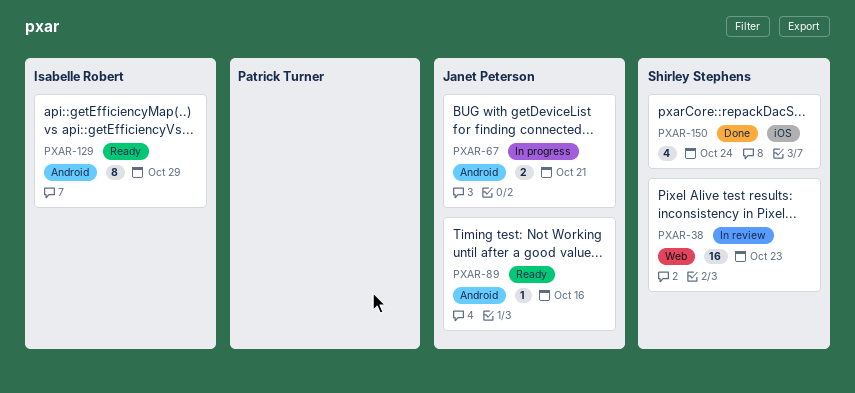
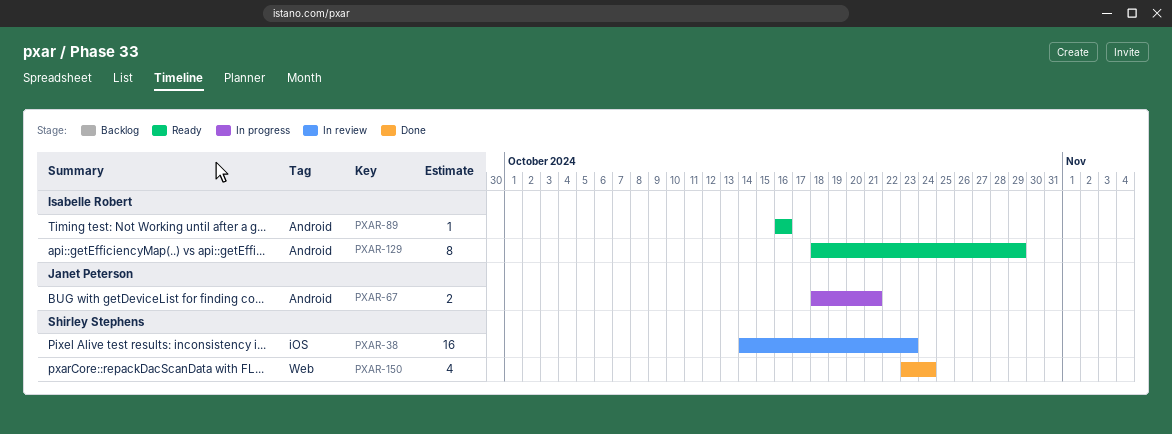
PXAR-38, label: Web -> iOS
PXAR-89, owner: Janet Peterson -> Isabelle Robert
PXAR-150, label: iOS -> Web

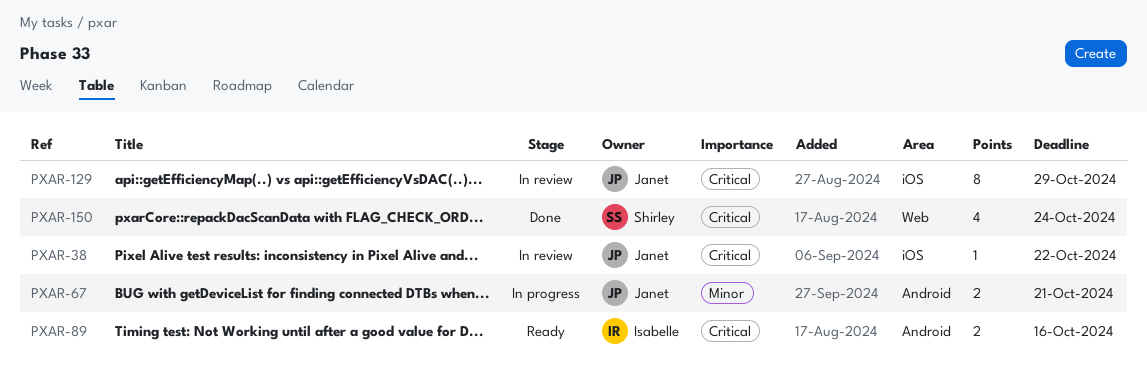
PXAR-38, owner: Shirley Stephens -> Janet Peterson
PXAR-38, estimate: 16 -> 1
PXAR-38, due: Oct 23 -> Oct 22
PXAR-89, estimate: 1 -> 2
PXAR-129, status: Ready -> In review
PXAR-129, owner: Isabelle Robert -> Janet Peterson
PXAR-129, label: Android -> iOS

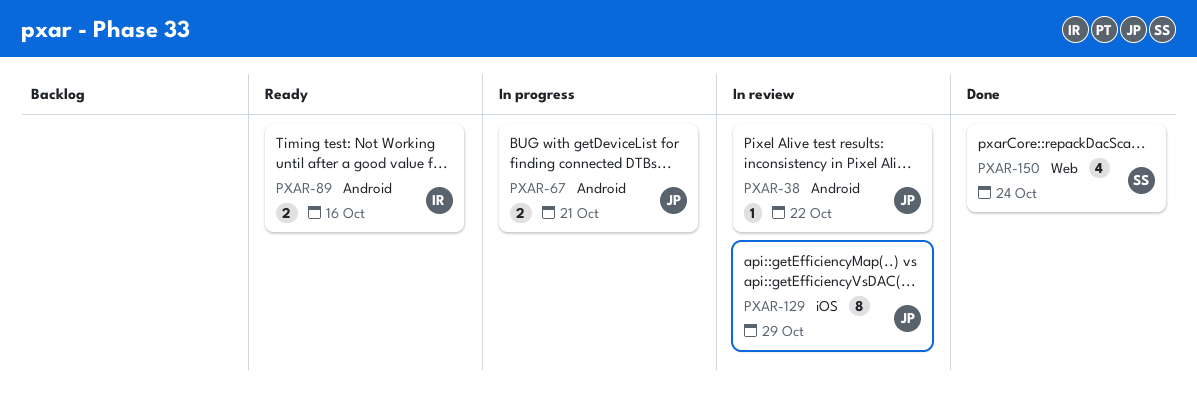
PXAR-38, label: iOS -> Android

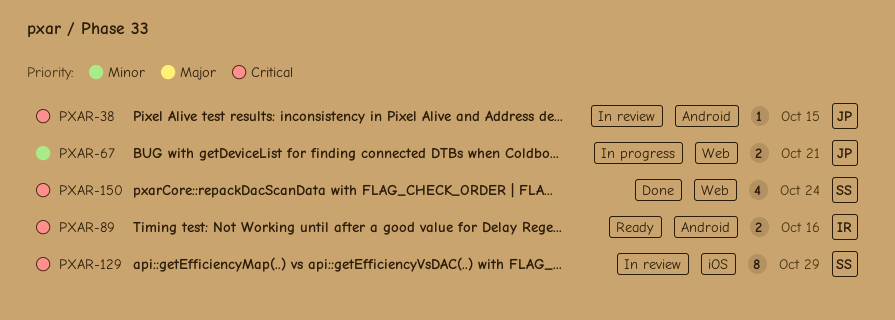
PXAR-38, due: Oct 22 -> Oct 15
PXAR-67, label: Android -> Web
PXAR-129, owner: JP -> SS

